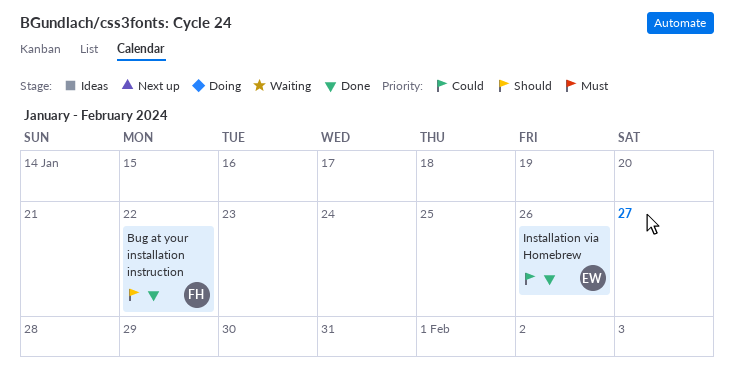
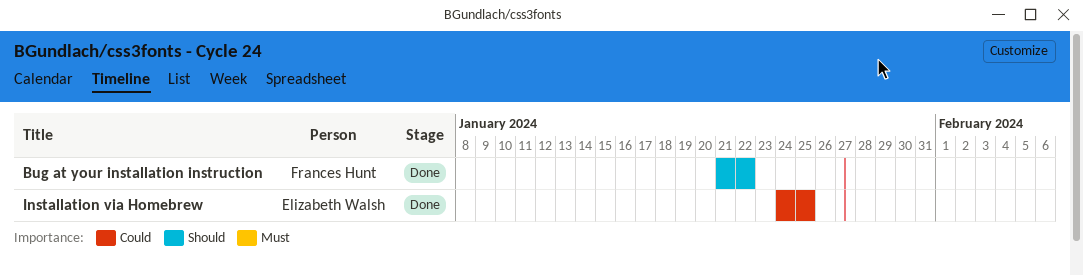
Installation via Homebrew, due: Jan 26 -> Jan 25

